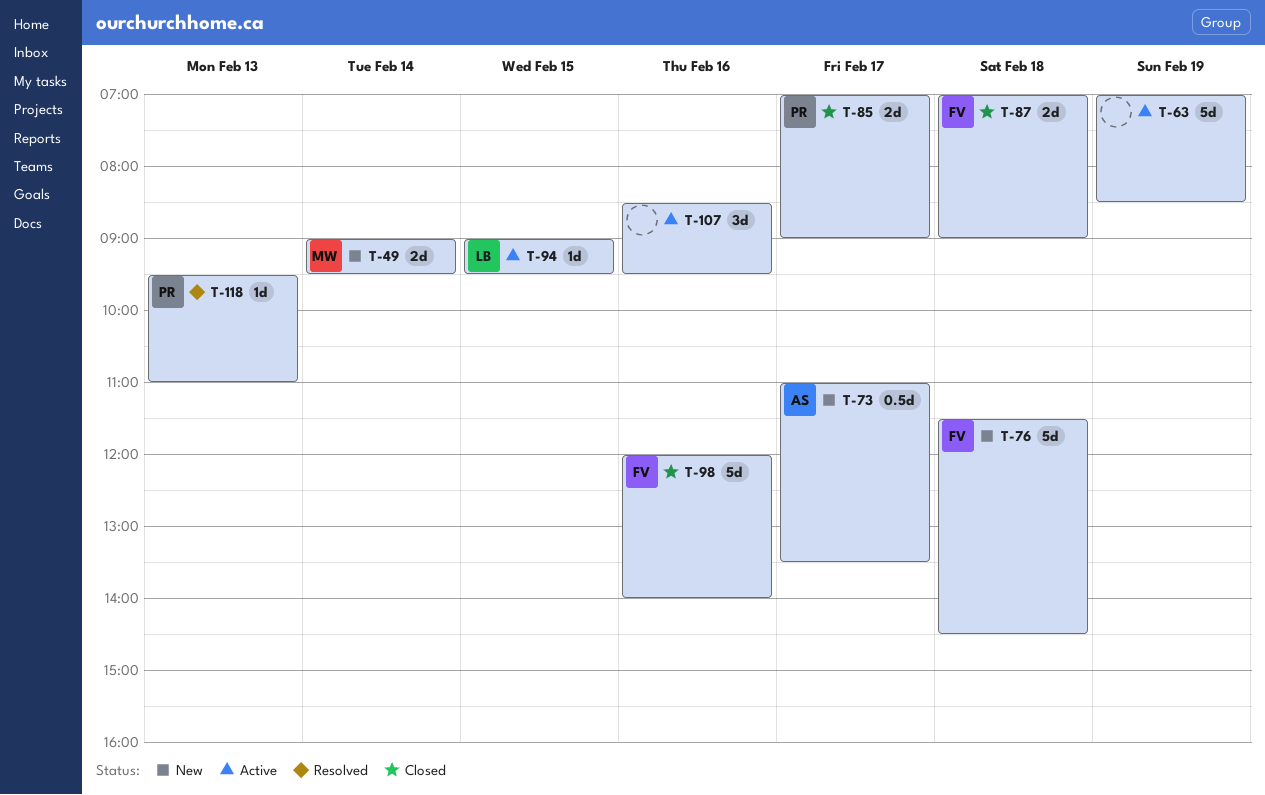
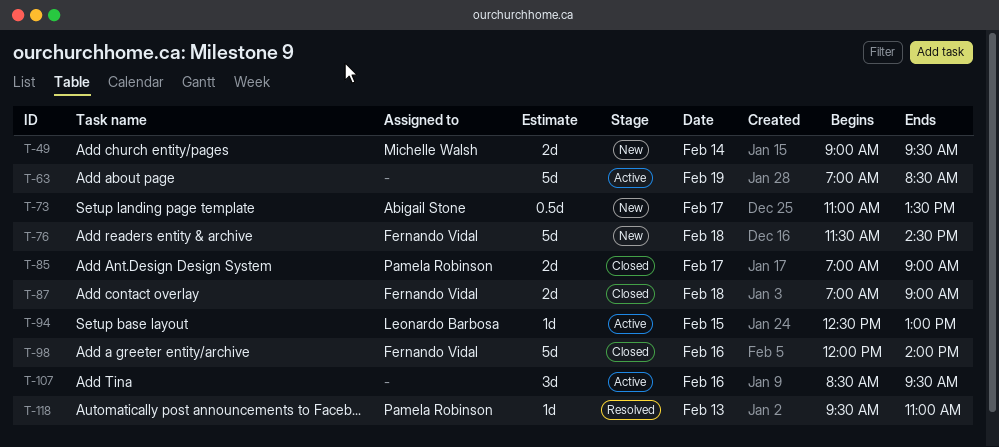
T-94, begins: 09:00 -> 12:30
T-94, ends: 09:30 -> 13:00

